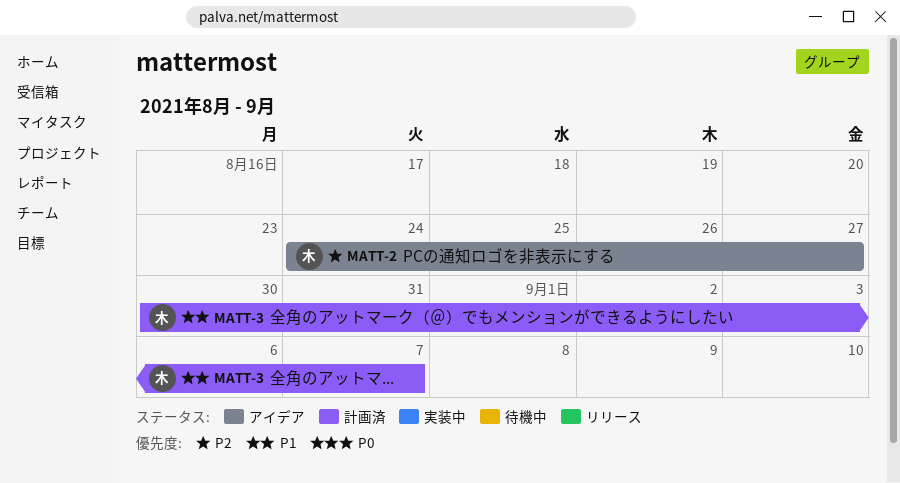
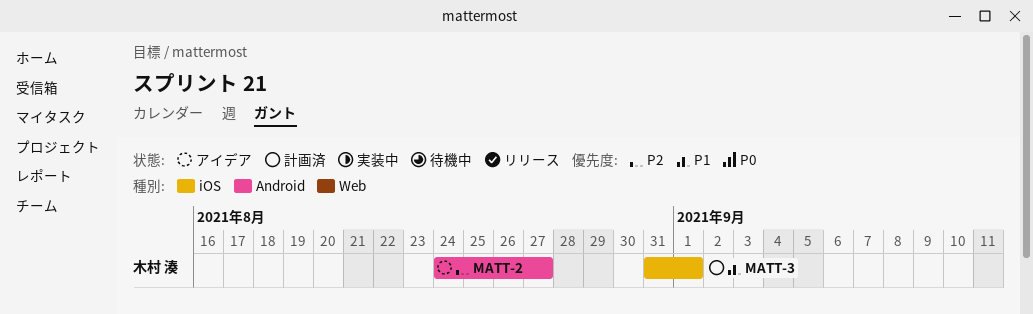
MATT-3, start: Aug 30 -> Aug 31
MATT-3, due: Sep 7 -> Sep 1

